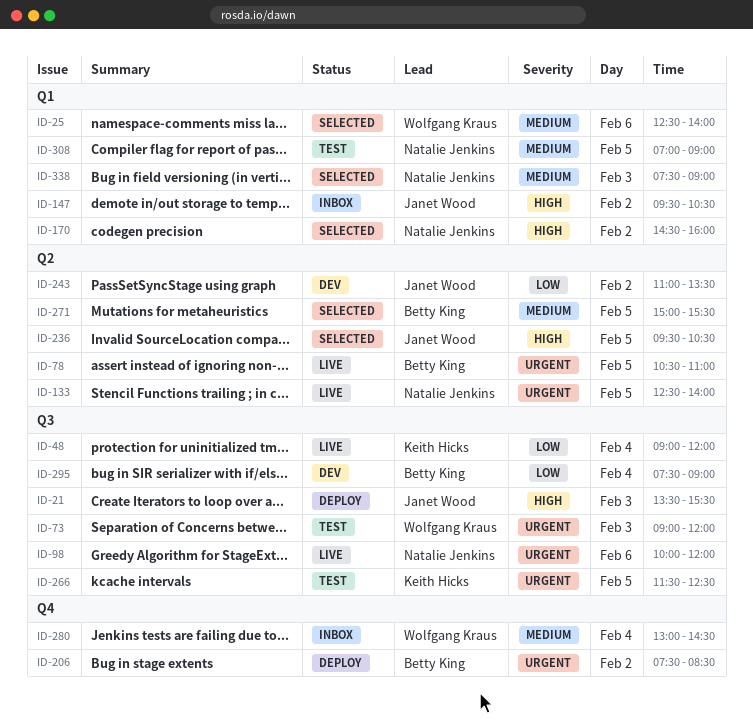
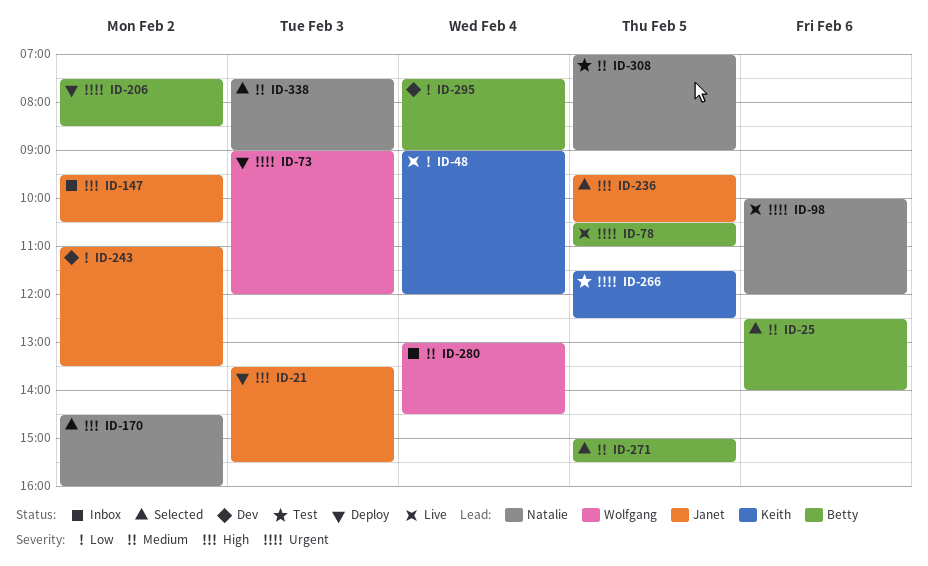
ID-25, owner: Wolfgang Kraus -> Betty King
ID-73, status: Test -> Deploy
ID-133: present -> none

